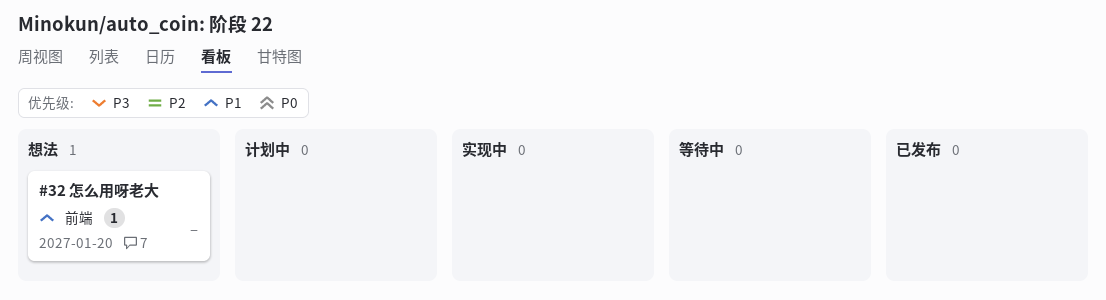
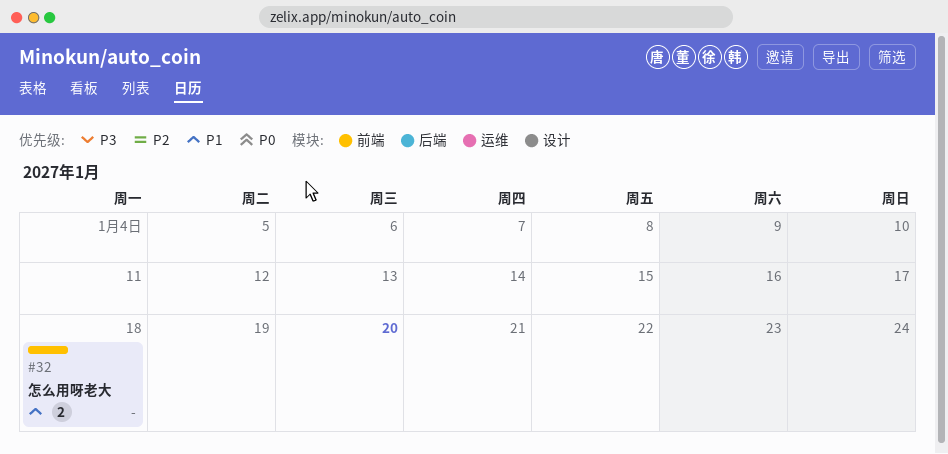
#32, estimate: 1 -> 2
#32, due: Jan 20 -> Jan 18

